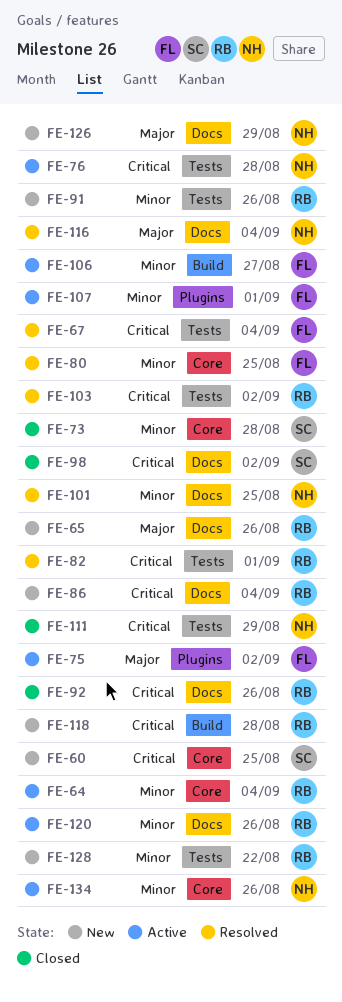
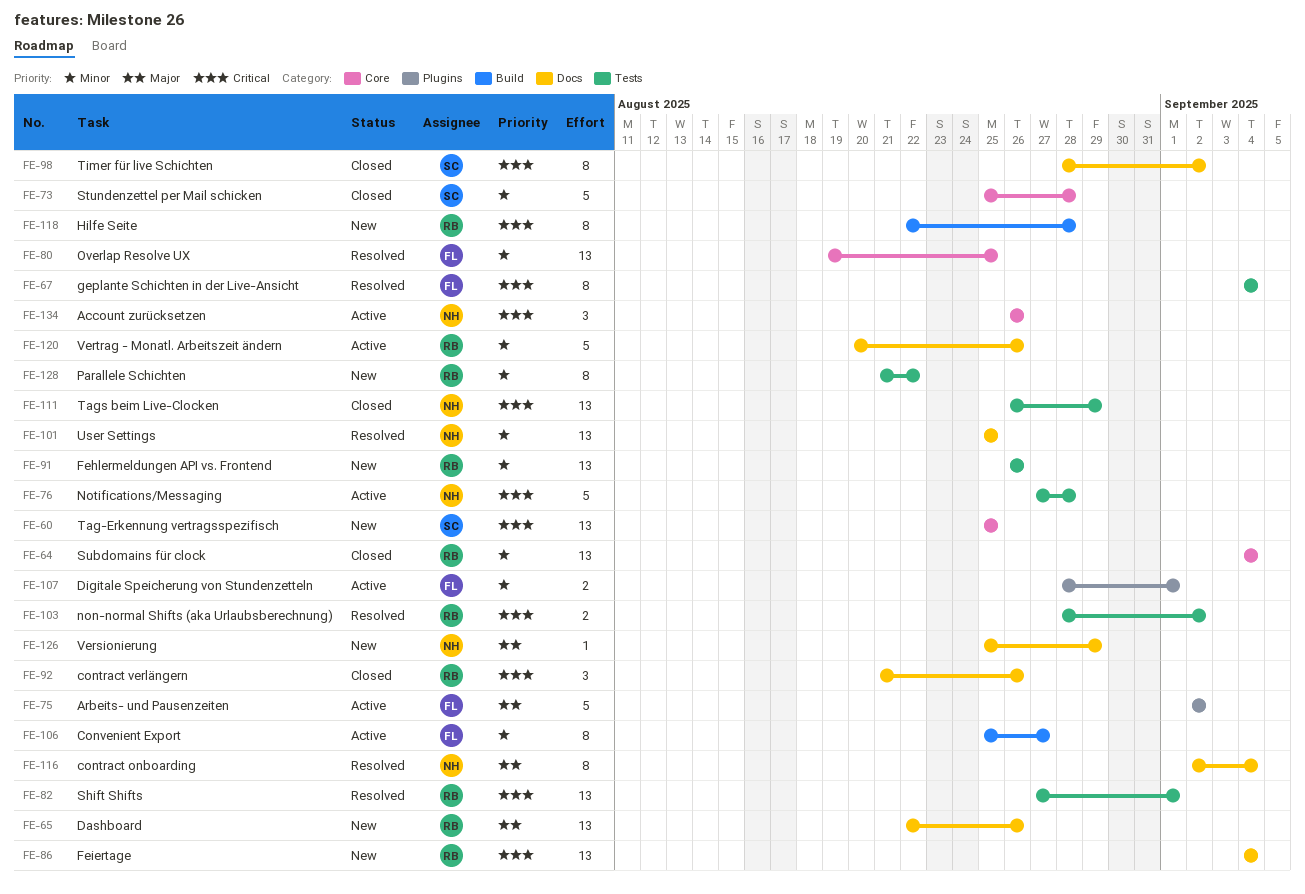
FE-64, status: Active -> Closed
FE-134, priority: Minor -> Critical

